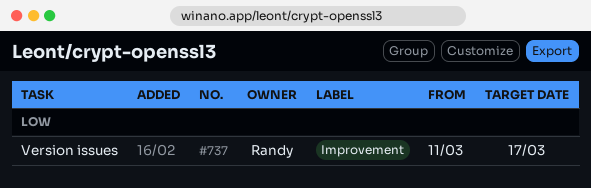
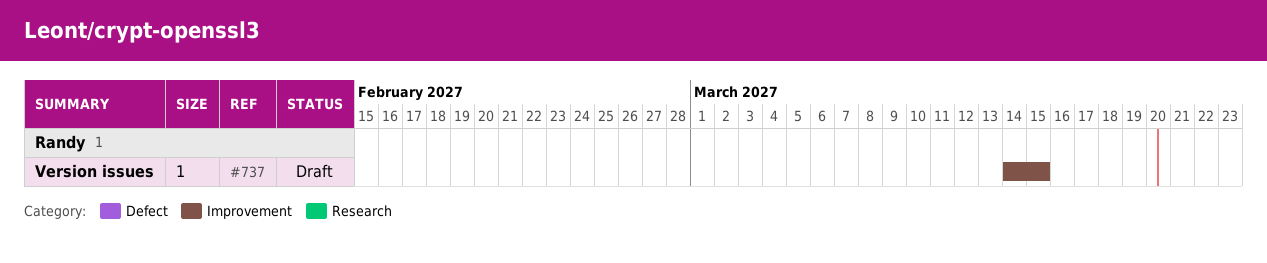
#737, start: Mar 11 -> Mar 14
#737, due: Mar 17 -> Mar 15

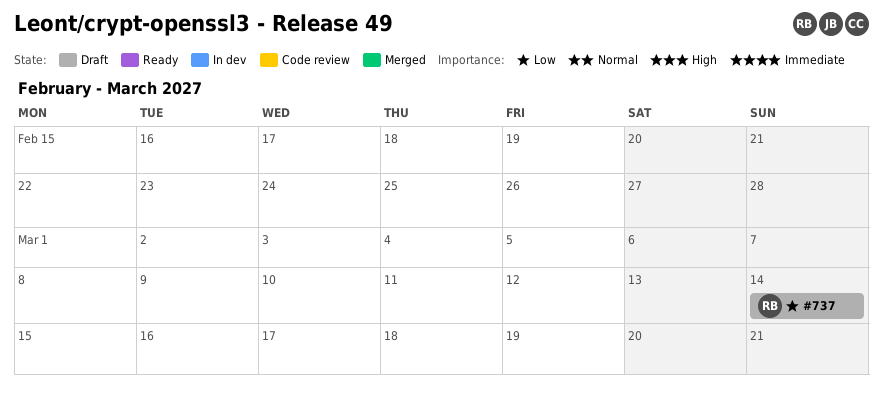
#737, due: Mar 15 -> Mar 14

